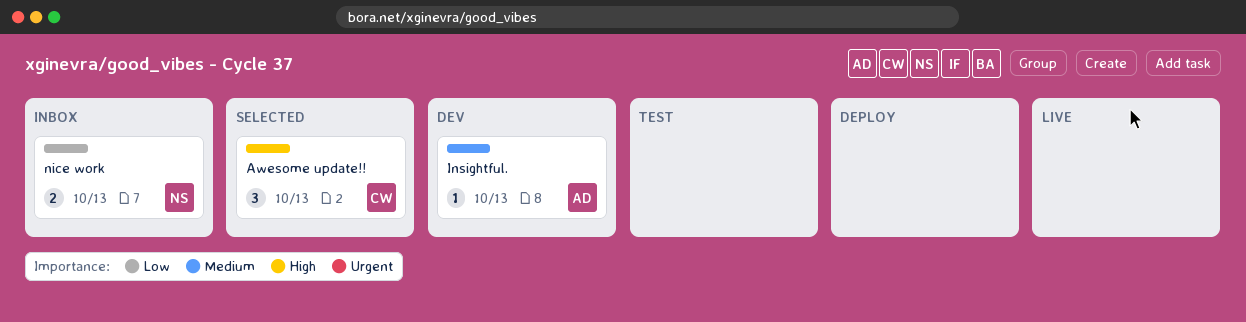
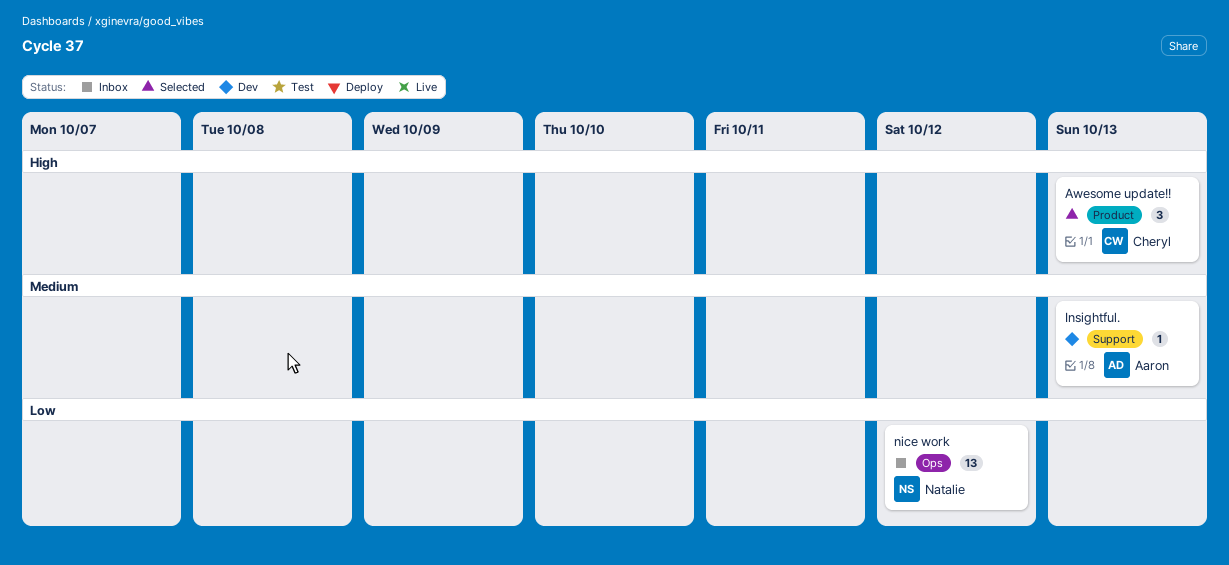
nice work, estimate: 2 -> 13
nice work, due: Oct 13 -> Oct 12

